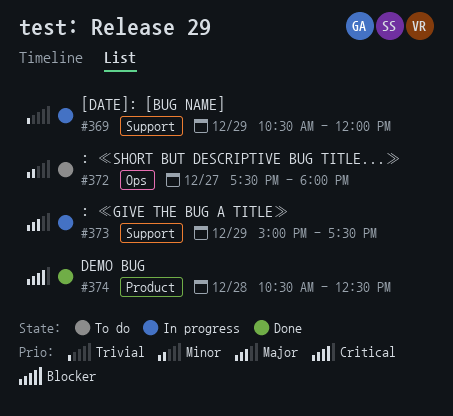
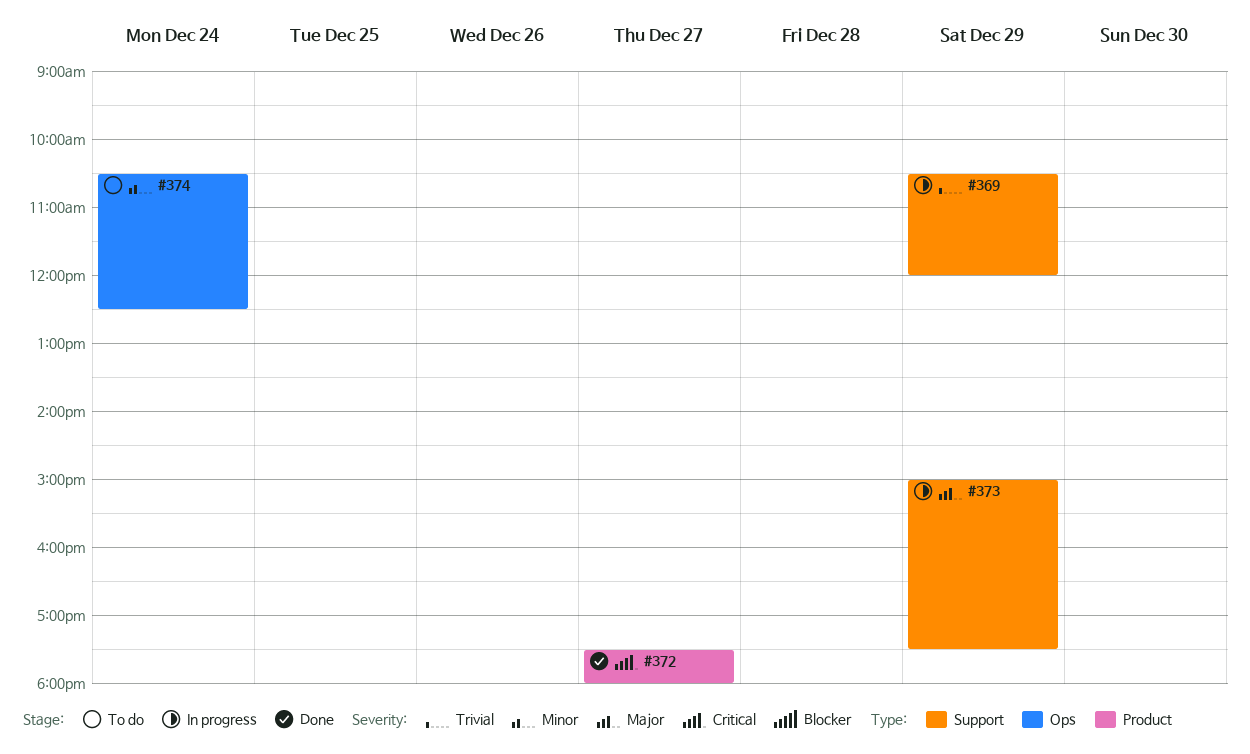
#372, status: To do -> Done
#372, priority: Minor -> Critical
#372, label: Ops -> Product
#374, status: Done -> To do
#374, priority: Critical -> Minor
#374, label: Product -> Ops
#374, day: Dec 28 -> Dec 24

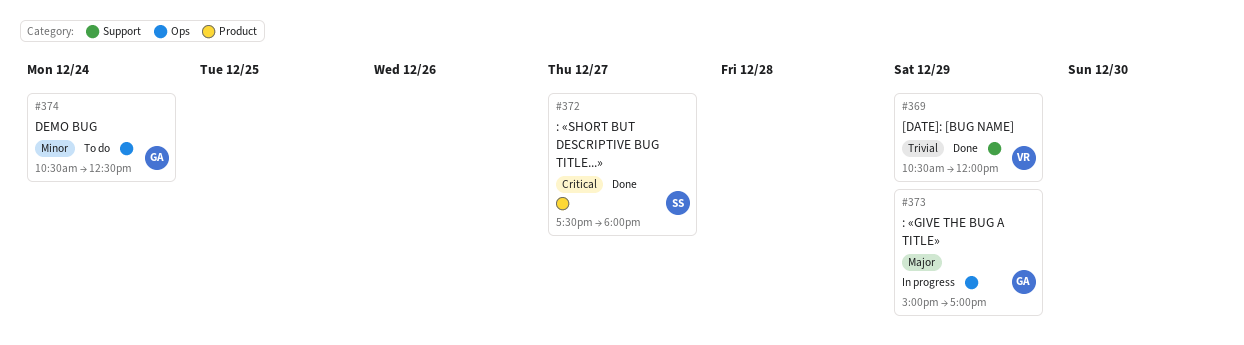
#369, status: In progress -> Done
#373, label: Support -> Ops
#373, ends: 17:30 -> 17:00

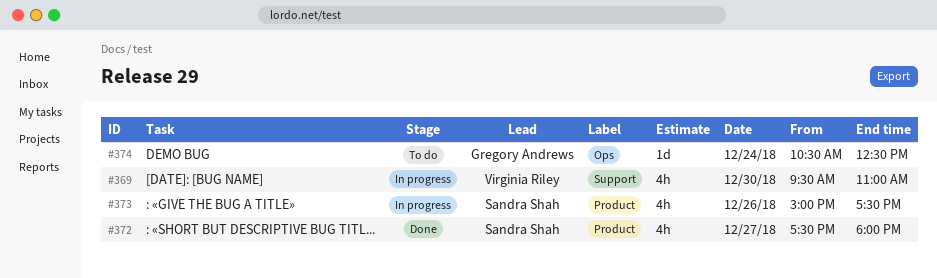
#369, status: Done -> In progress
#369, day: Dec 29 -> Dec 30
#369, begins: 10:30 -> 09:30
#369, ends: 12:00 -> 11:00
#373, owner: Gregory Andrews -> Sandra Shah
#373, label: Ops -> Product
#373, day: Dec 29 -> Dec 26
#373, ends: 17:00 -> 17:30

